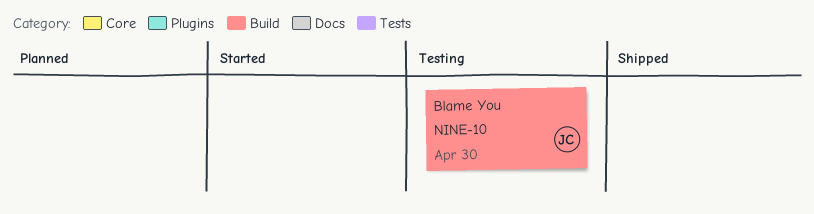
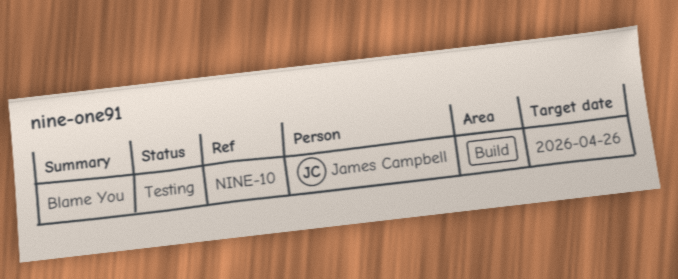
NINE-10, due: Apr 30 -> Apr 26

